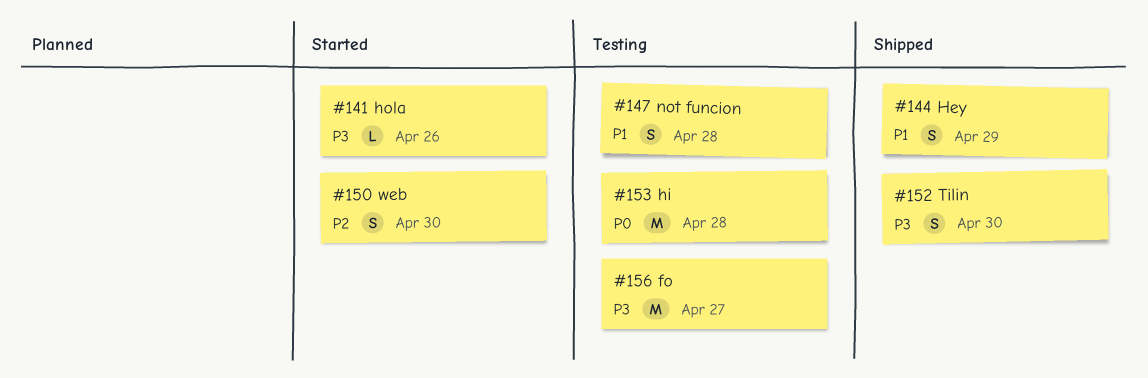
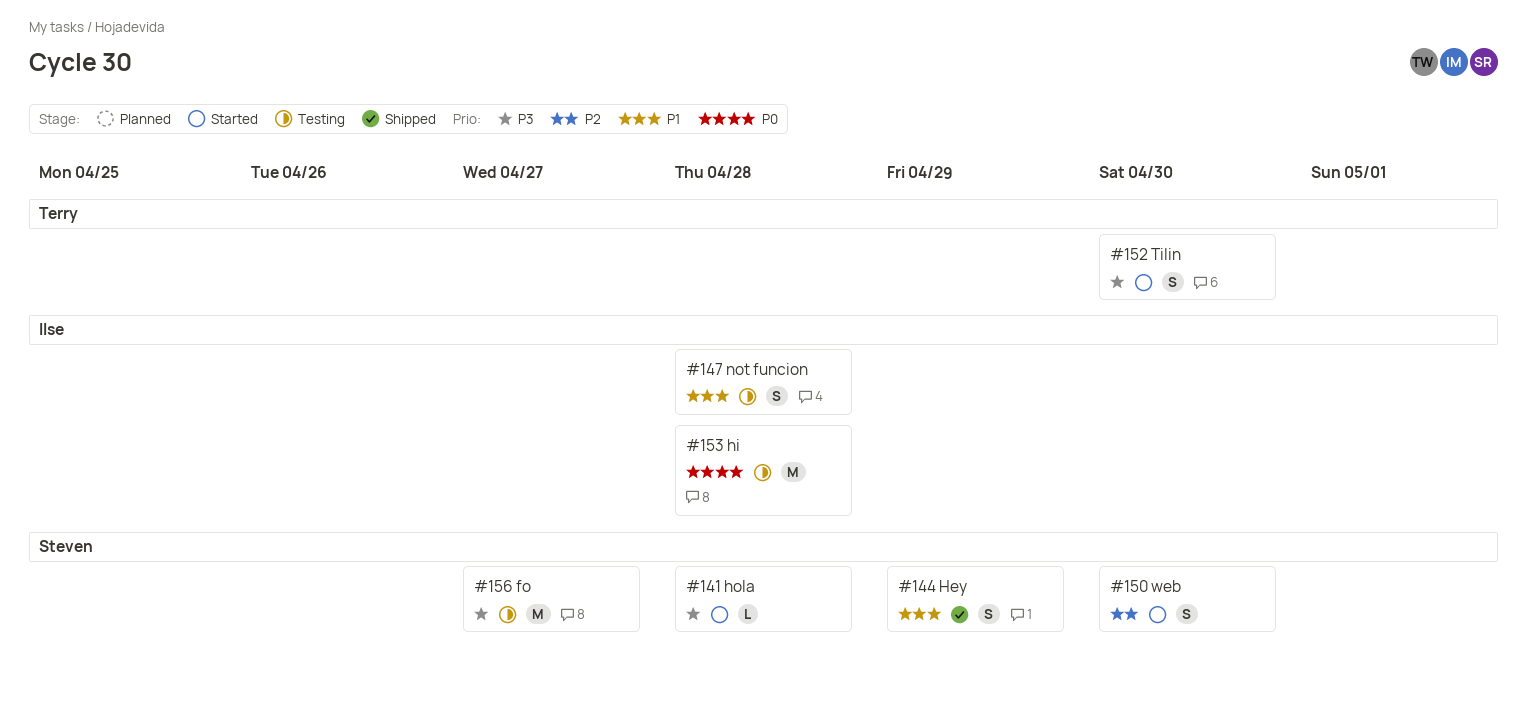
#141, due: Apr 26 -> Apr 28
#152, status: Shipped -> Started

